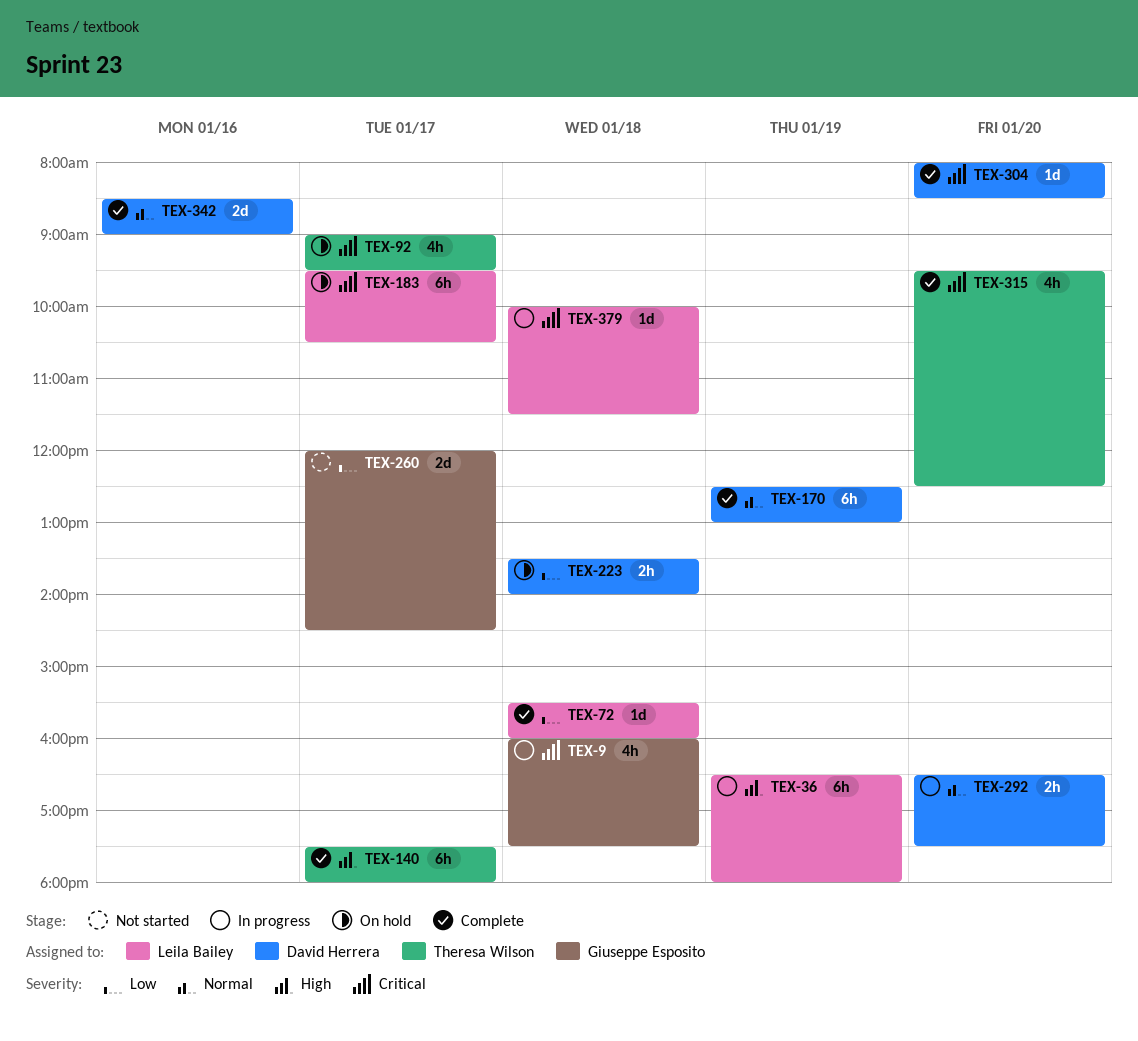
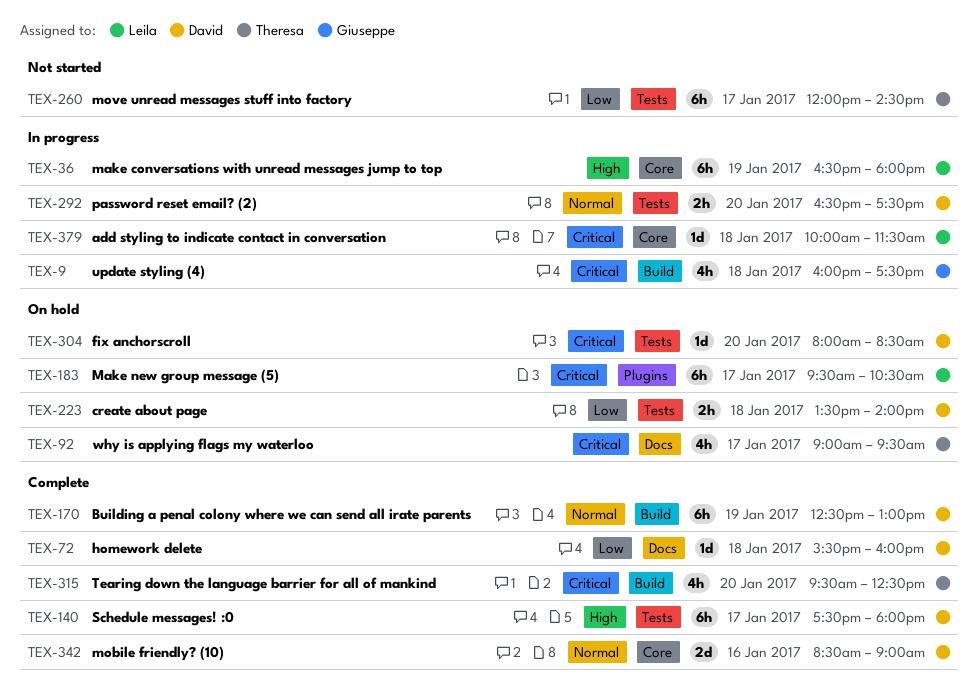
TEX-72, owner: Leila Bailey -> David Herrera
TEX-140, owner: Theresa Wilson -> David Herrera
TEX-260, owner: Giuseppe Esposito -> Theresa Wilson
TEX-260, estimate: 2d -> 6h
TEX-304, status: Complete -> On hold

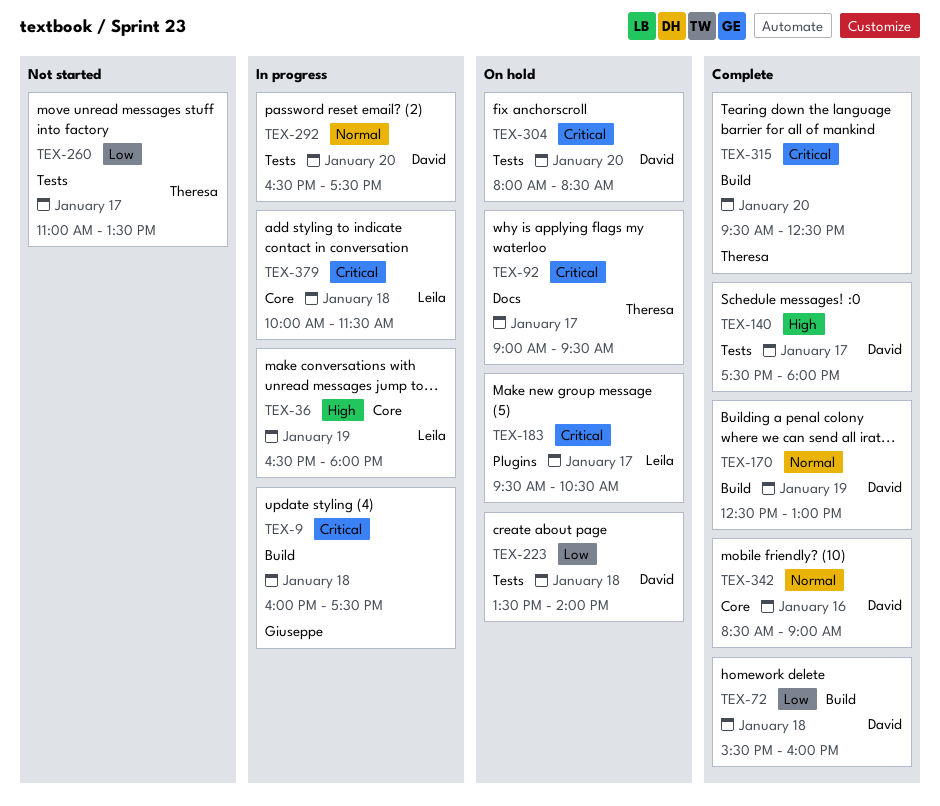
TEX-72, label: Docs -> Build
TEX-260, begins: 12:00 -> 11:00
TEX-260, ends: 14:30 -> 13:30

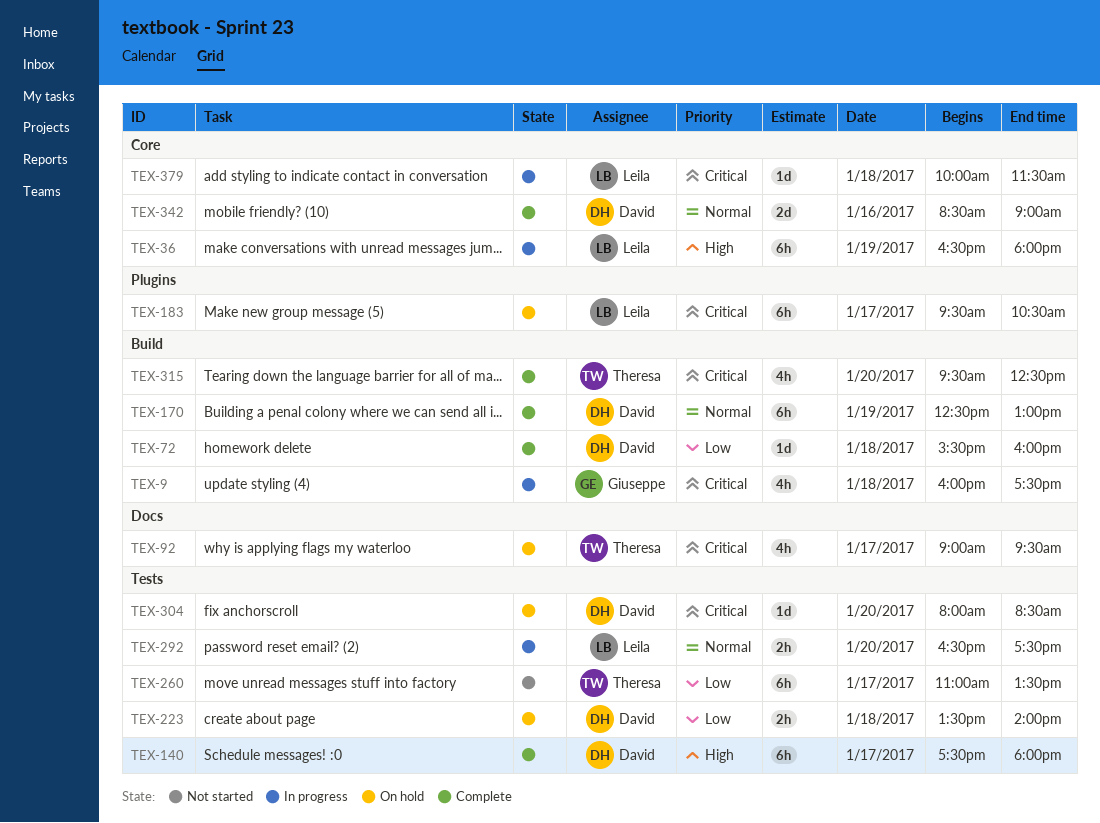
TEX-292, owner: David -> Leila

